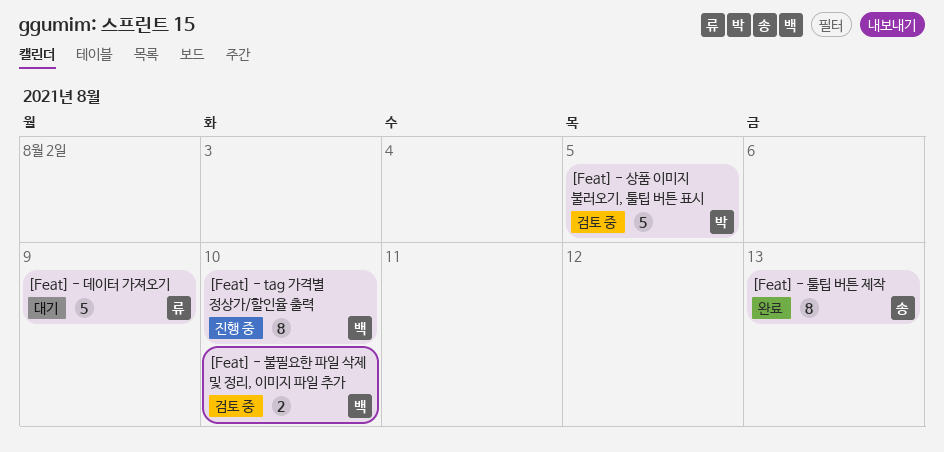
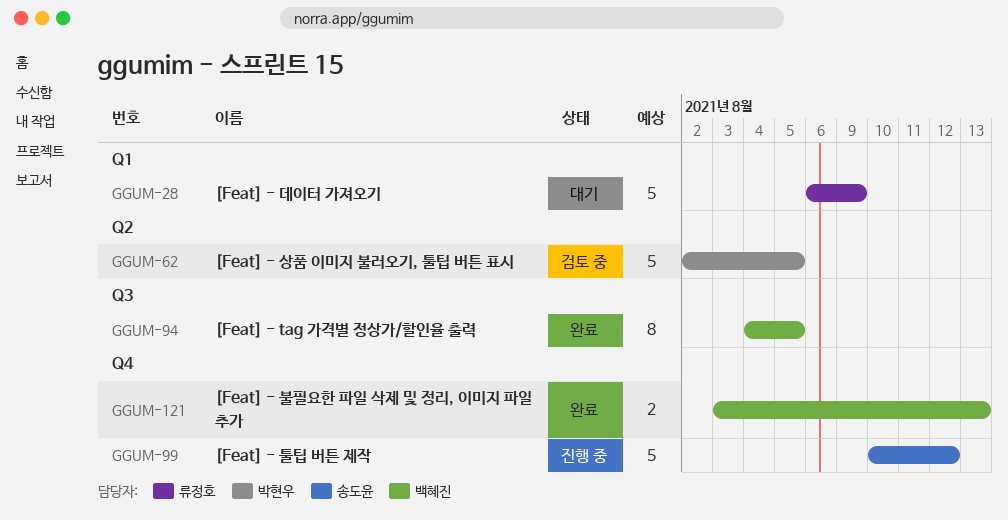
[Feat] - tag 가격별 정상가/할인율 출력, status: 진행 중 -> 완료
[Feat] - tag 가격별 정상가/할인율 출력, due: Aug 10 -> Aug 5
[Feat] - 불필요한 파일 삭제 및 정리, 이미지 파일 추가, status: 검토 중 -> 완료
[Feat] - 불필요한 파일 삭제 및 정리, 이미지 파일 추가, due: Aug 10 -> Aug 13
[Feat] - 툴팁 버튼 제작, status: 완료 -> 진행 중
[Feat] - 툴팁 버튼 제작, estimate: 8 -> 5
[Feat] - 툴팁 버튼 제작, due: Aug 13 -> Aug 12

